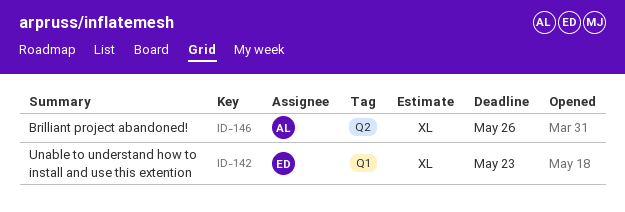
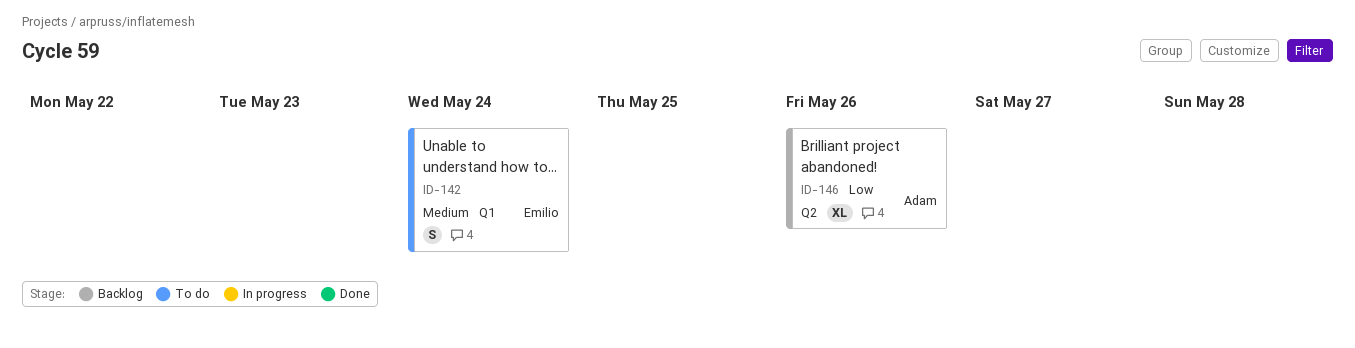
ID-142, estimate: XL -> S
ID-142, due: May 23 -> May 24

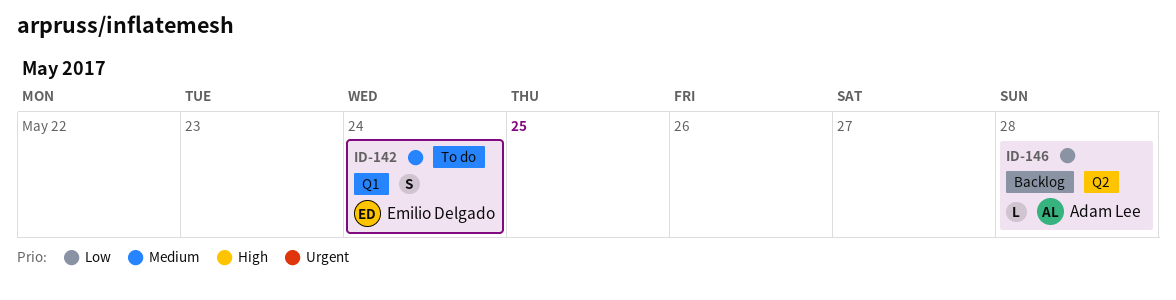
ID-146, estimate: XL -> L
ID-146, due: May 26 -> May 28

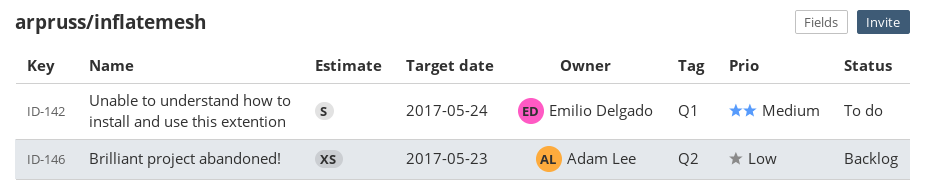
ID-146, estimate: L -> XS
ID-146, due: May 28 -> May 23

